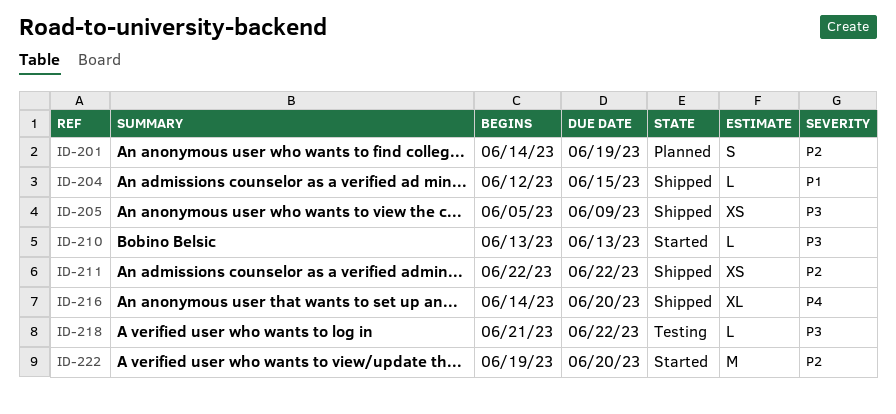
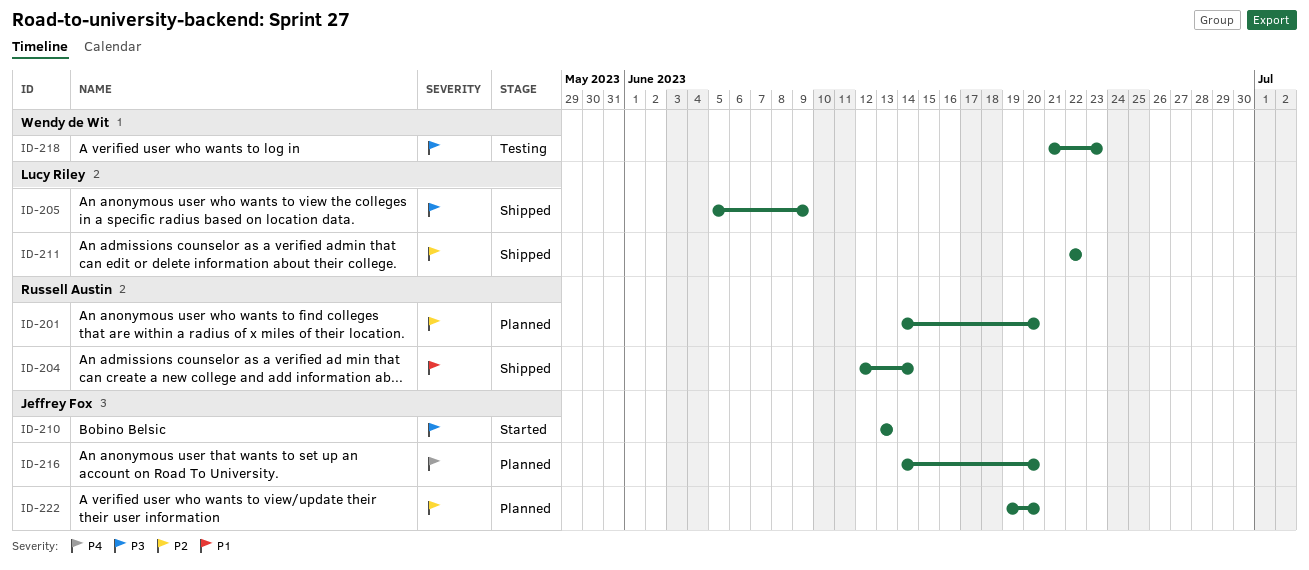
ID-201, due: Jun 19 -> Jun 20
ID-204, due: Jun 15 -> Jun 14
ID-216, status: Shipped -> Planned
ID-218, due: Jun 22 -> Jun 23
ID-222, status: Started -> Planned

